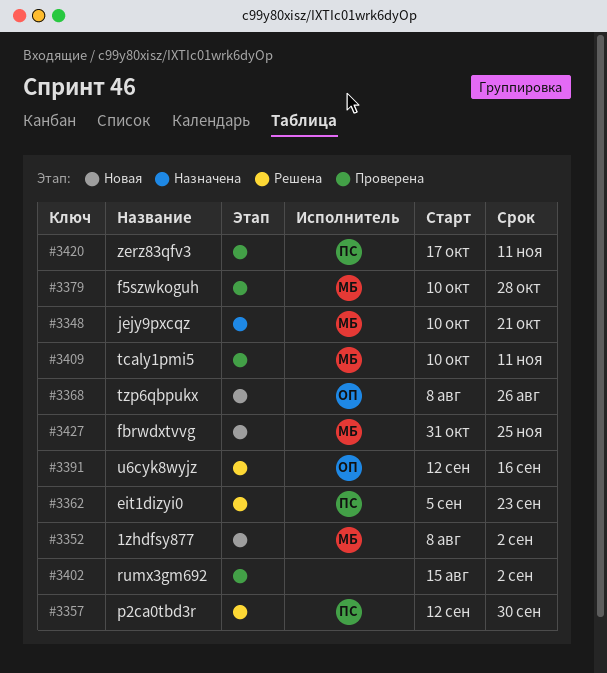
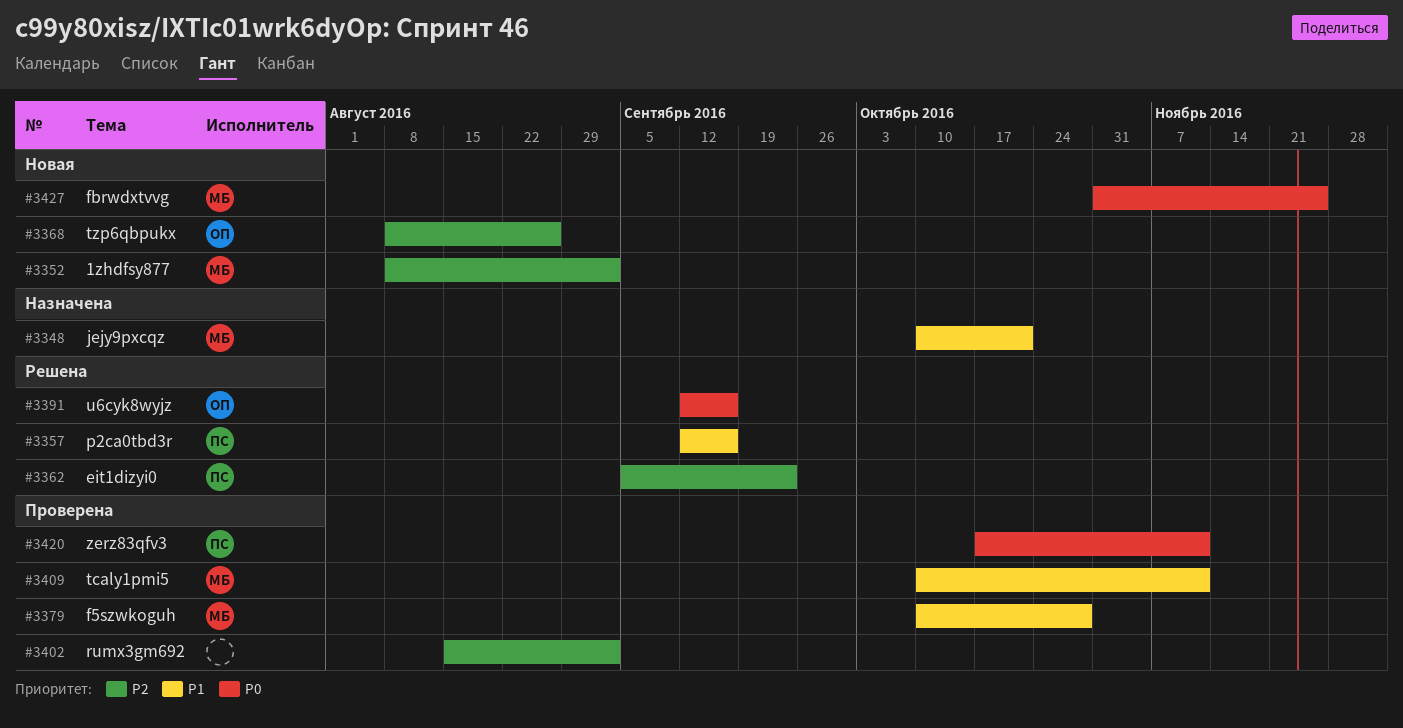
#3357, due: Sep 30 -> Sep 16

